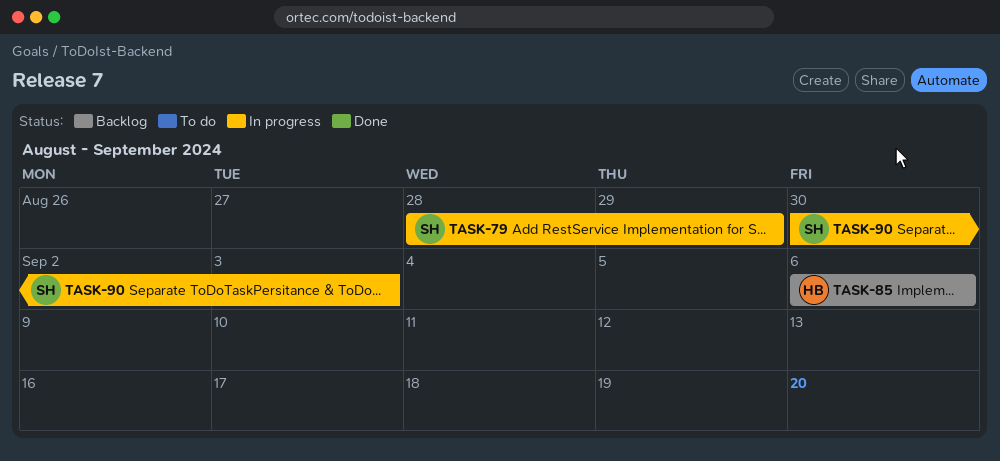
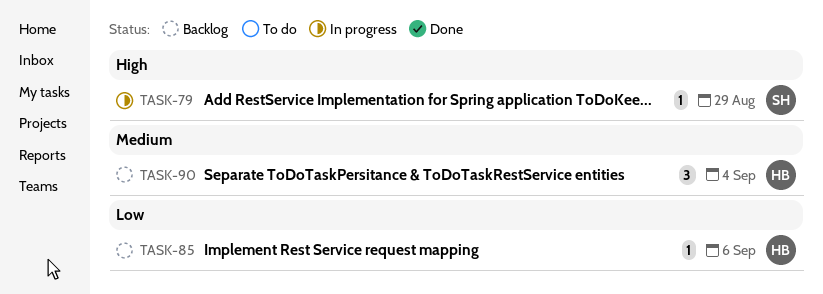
TASK-90, status: In progress -> Backlog
TASK-90, owner: SH -> HB
TASK-90, due: Sep 3 -> Sep 4

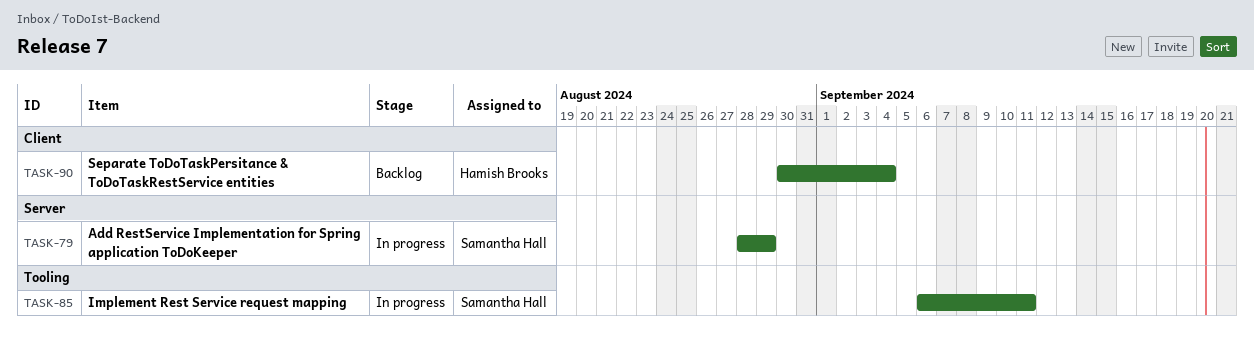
TASK-85, status: Backlog -> In progress
TASK-85, owner: Hamish Brooks -> Samantha Hall
TASK-85, due: Sep 6 -> Sep 11

